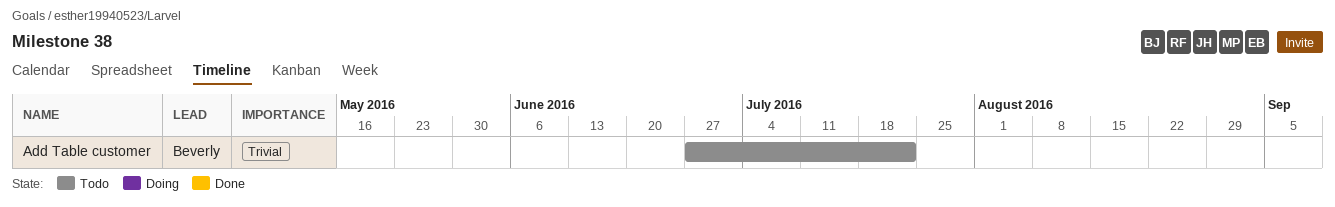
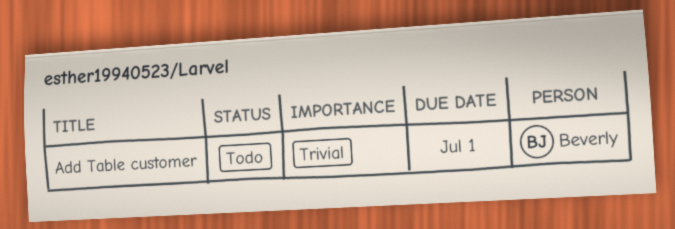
Add Table customer, due: Jul 22 -> Jul 1

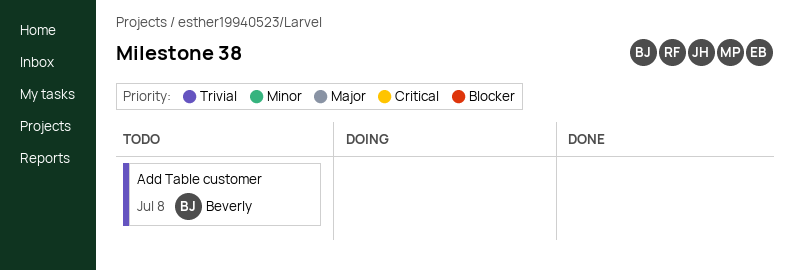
Add Table customer, due: Jul 1 -> Jul 8

